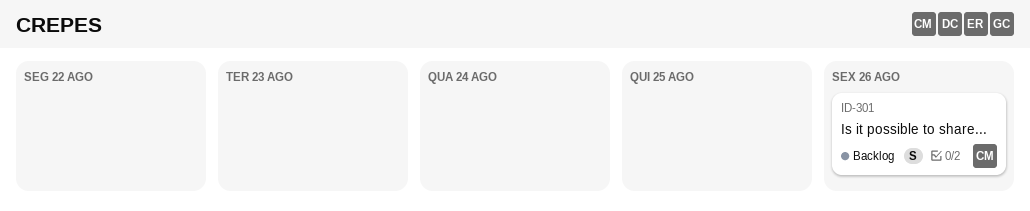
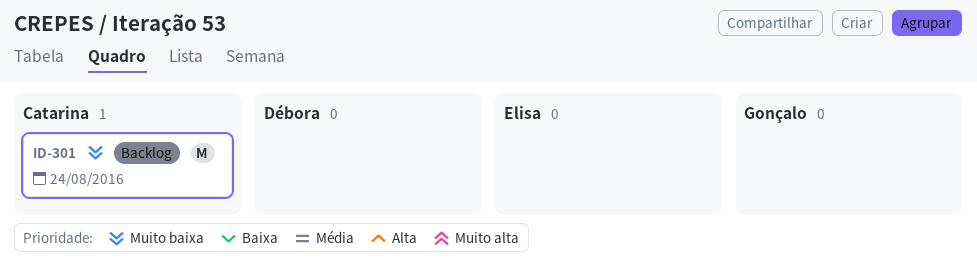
ID-301, estimate: S -> M
ID-301, due: Aug 26 -> Aug 24

